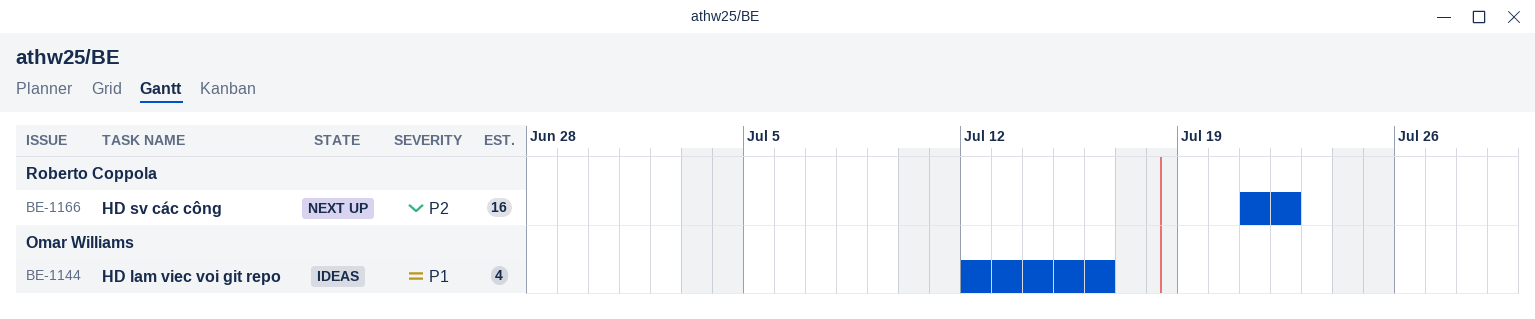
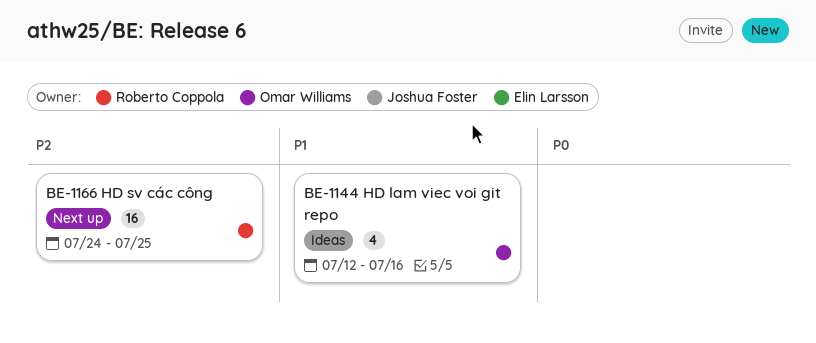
BE-1166, start: Jul 21 -> Jul 24
BE-1166, due: Jul 22 -> Jul 25

